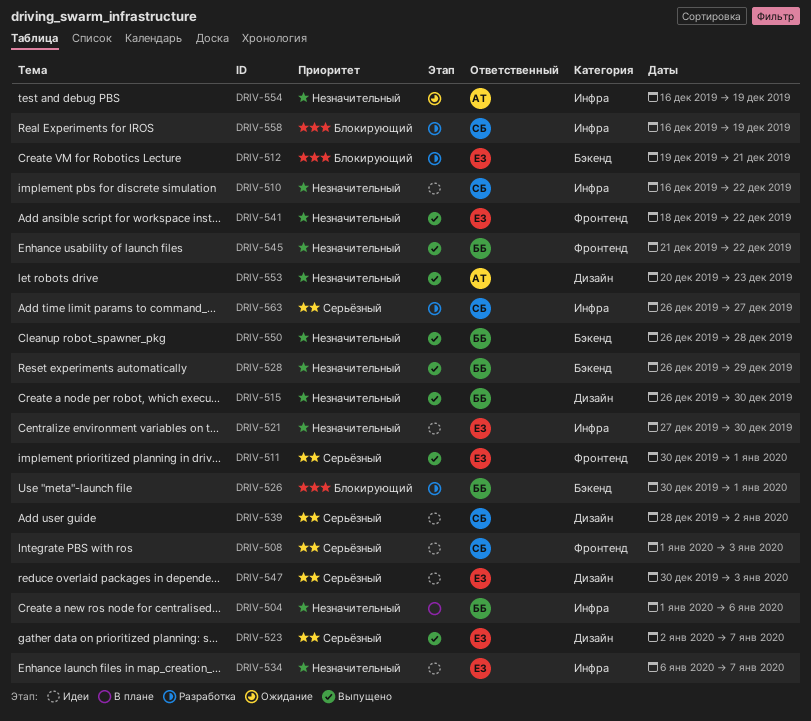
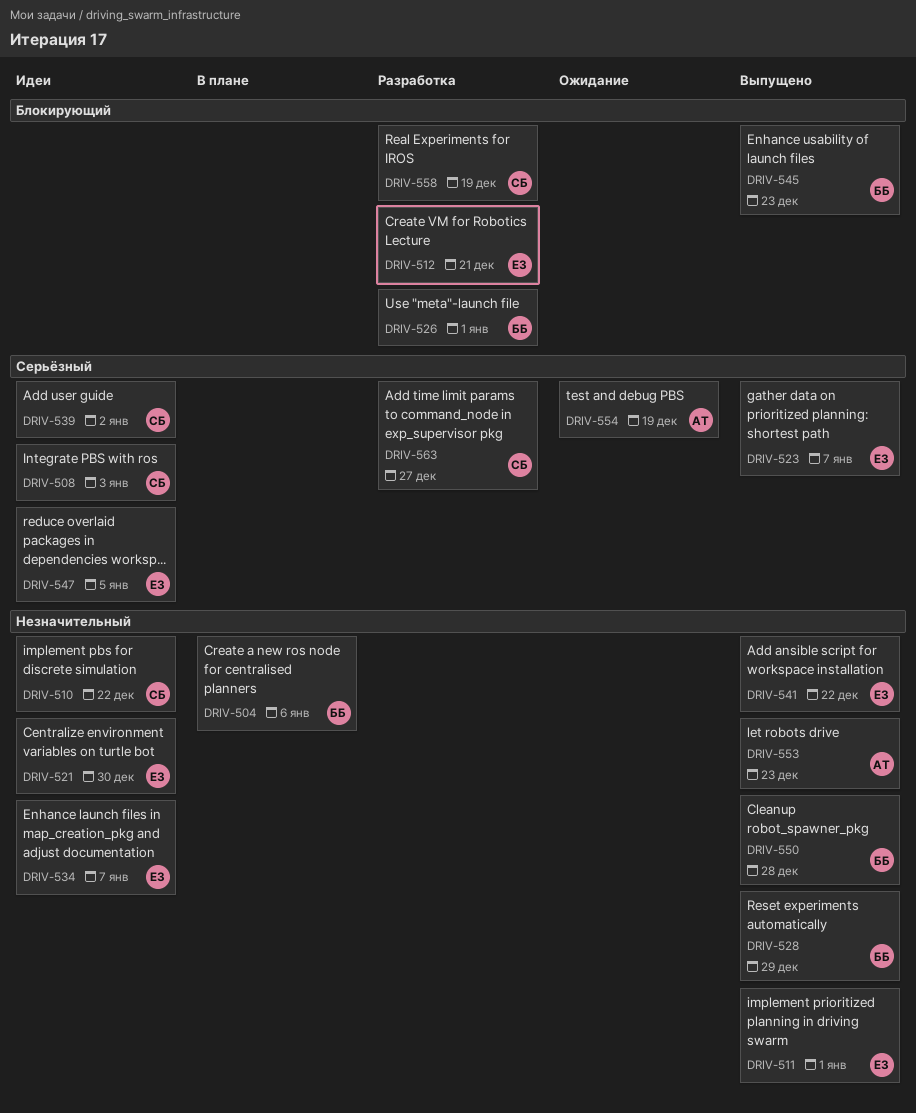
DRIV-511, priority: Серьёзный -> Незначительный
DRIV-515: present -> none
DRIV-545, priority: Незначительный -> Блокирующий
DRIV-545, due: Dec 22 -> Dec 23
DRIV-547, due: Jan 3 -> Jan 5
DRIV-554, priority: Незначительный -> Серьёзный

